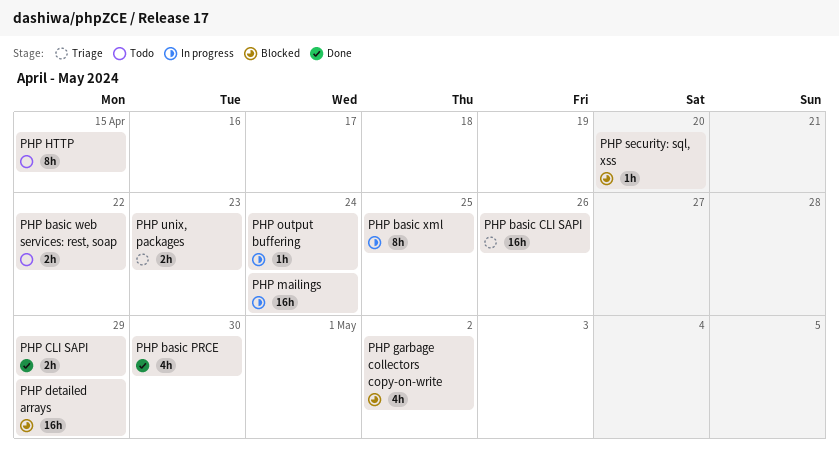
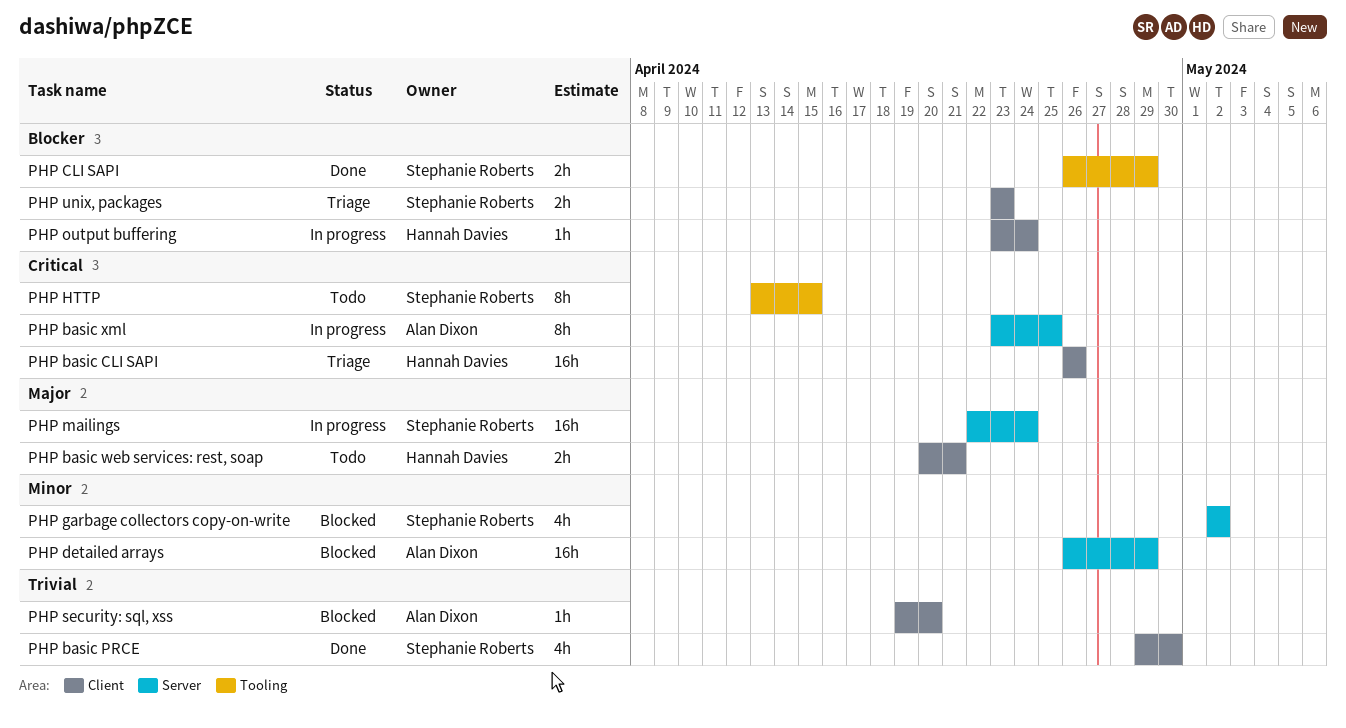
PHP basic web services: rest, soap, due: Apr 22 -> Apr 21

